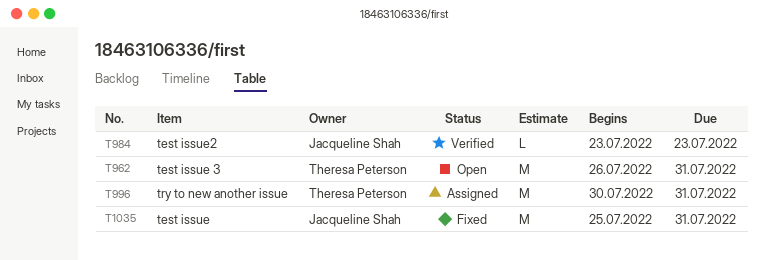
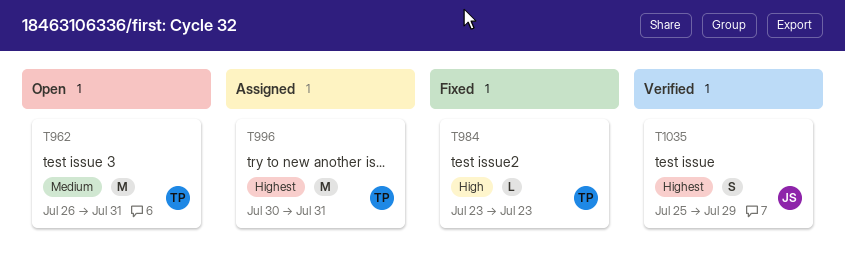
T984, status: Verified -> Fixed
T984, owner: Jacqueline Shah -> Theresa Peterson
T1035, status: Fixed -> Verified
T1035, estimate: M -> S
T1035, due: Jul 31 -> Jul 29

